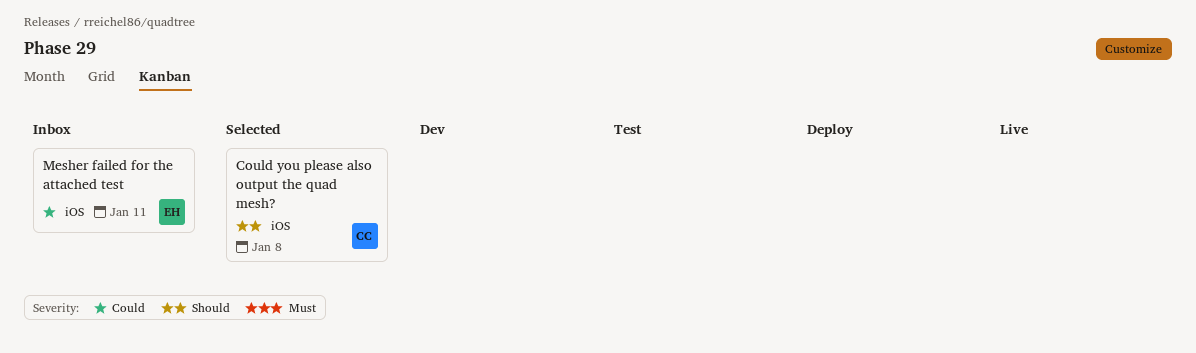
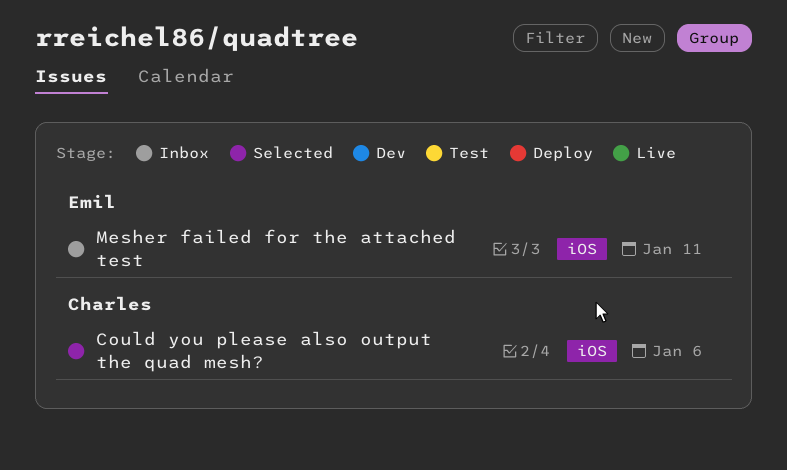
Could you please also output the quad mesh?, due: Jan 8 -> Jan 6

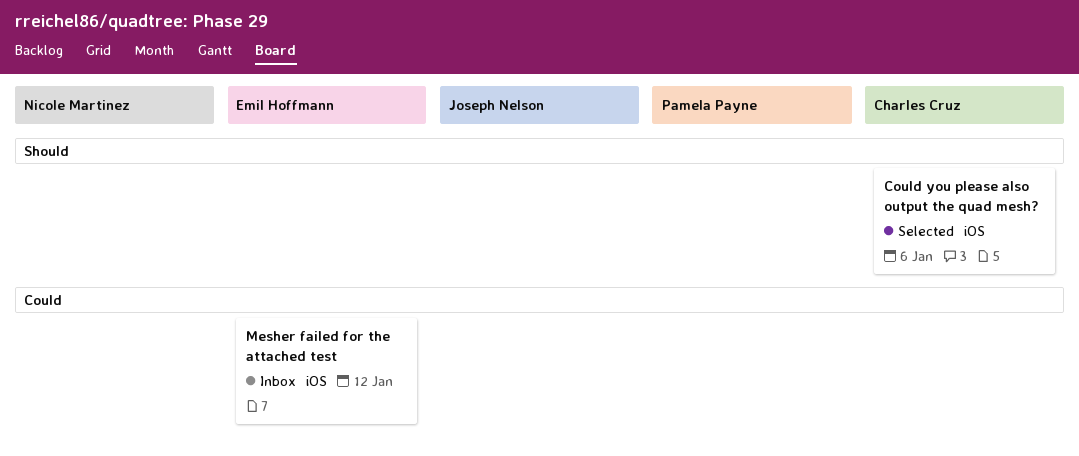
Mesher failed for the attached test, due: Jan 11 -> Jan 12

